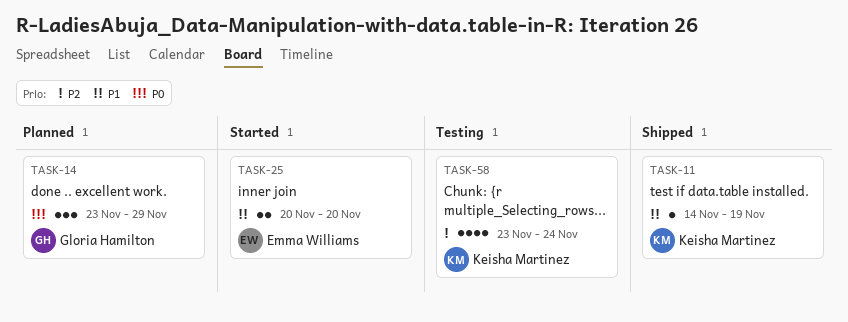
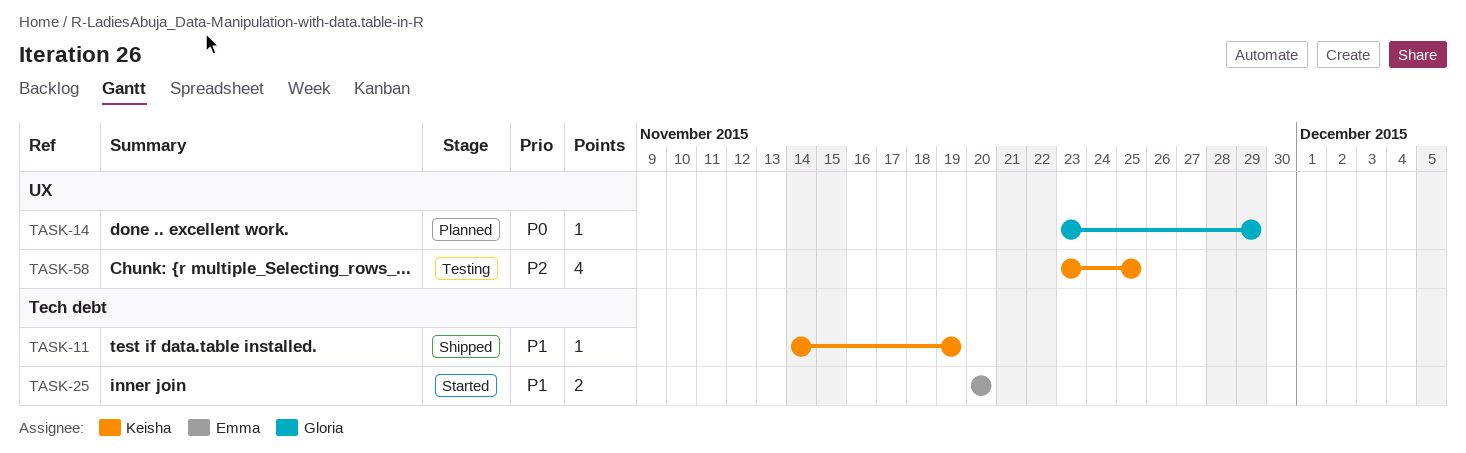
TASK-14, estimate: 3 -> 1
TASK-58, due: Nov 24 -> Nov 25

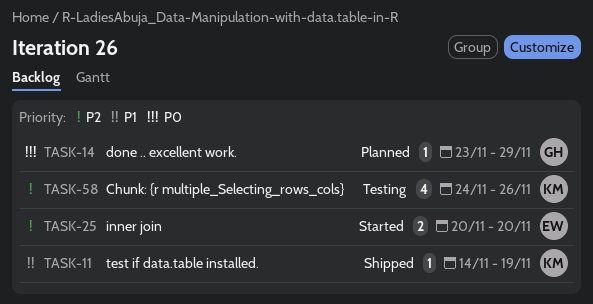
TASK-25, priority: P1 -> P2
TASK-58, start: Nov 23 -> Nov 24
TASK-58, due: Nov 25 -> Nov 26

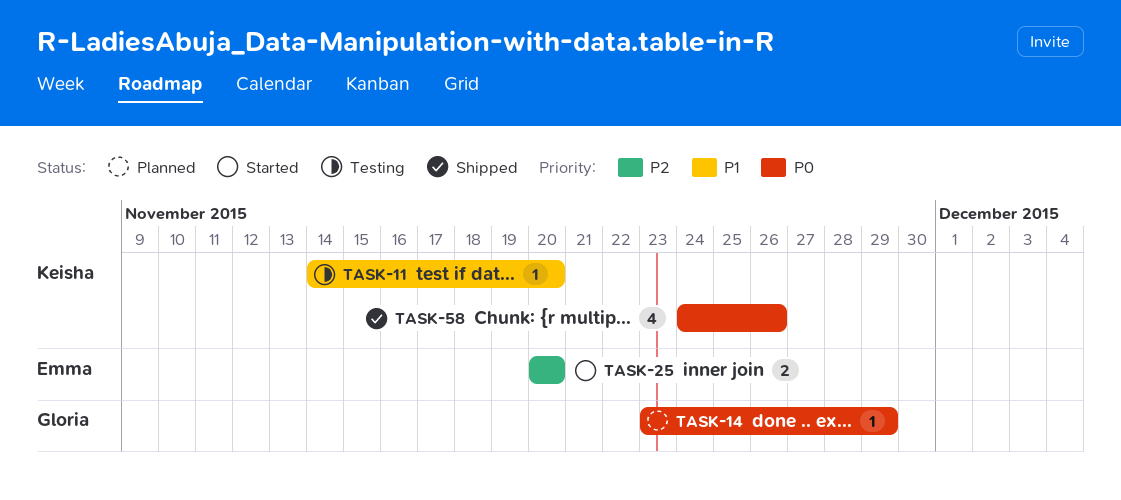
TASK-11, status: Shipped -> Testing
TASK-11, due: Nov 19 -> Nov 20
TASK-58, status: Testing -> Shipped
TASK-58, priority: P2 -> P0

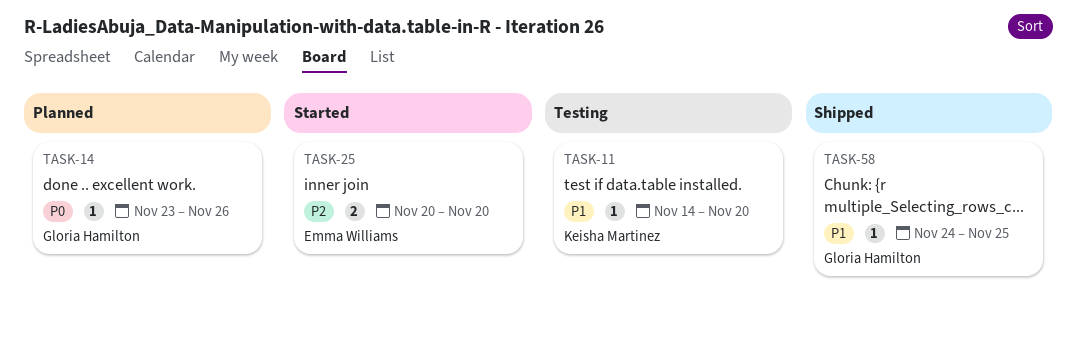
TASK-14, due: Nov 29 -> Nov 26
TASK-58, owner: Keisha Martinez -> Gloria Hamilton
TASK-58, priority: P0 -> P1
TASK-58, estimate: 4 -> 1
TASK-58, due: Nov 26 -> Nov 25

